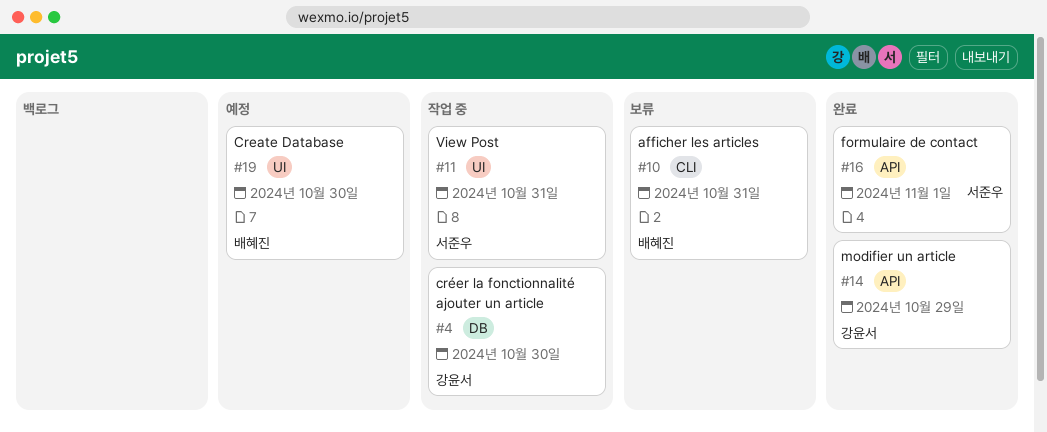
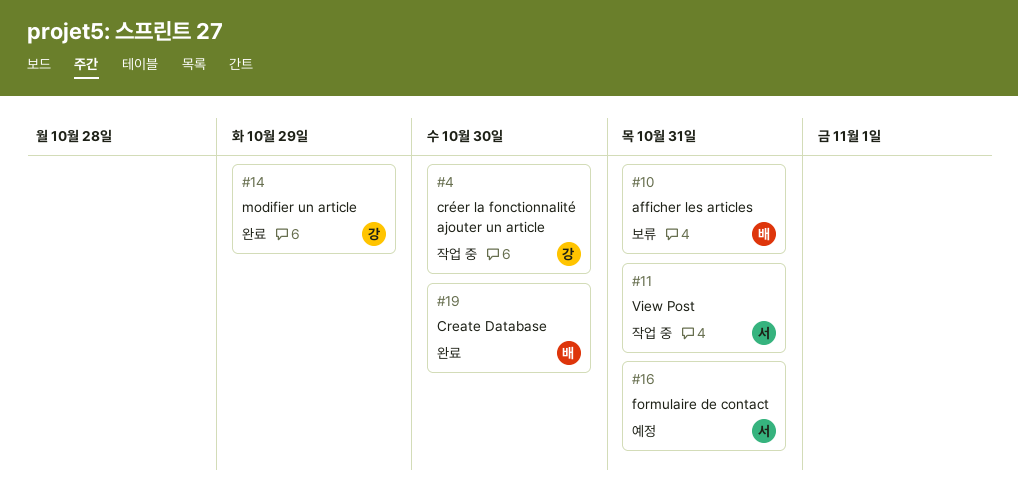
#16, status: 완료 -> 예정
#16, due: Nov 1 -> Oct 31
#19, status: 예정 -> 완료

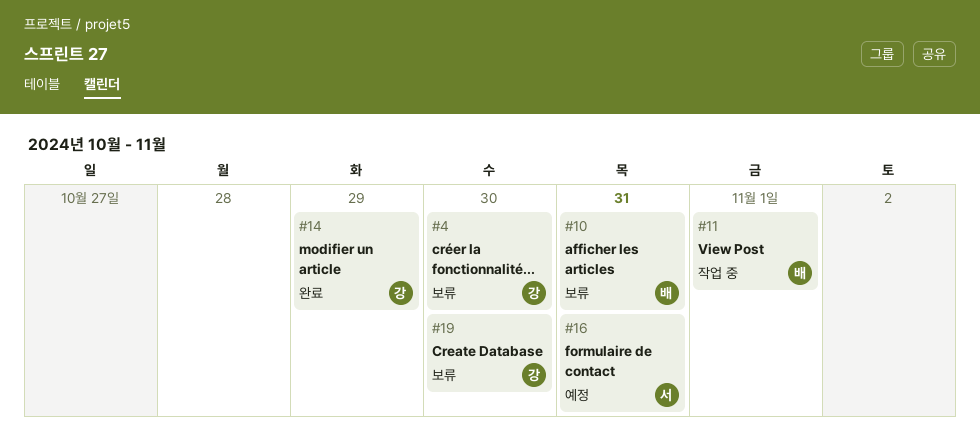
#4, status: 작업 중 -> 보류
#11, owner: 서 -> 배
#11, due: Oct 31 -> Nov 1
#19, status: 완료 -> 보류
#19, owner: 배 -> 강

